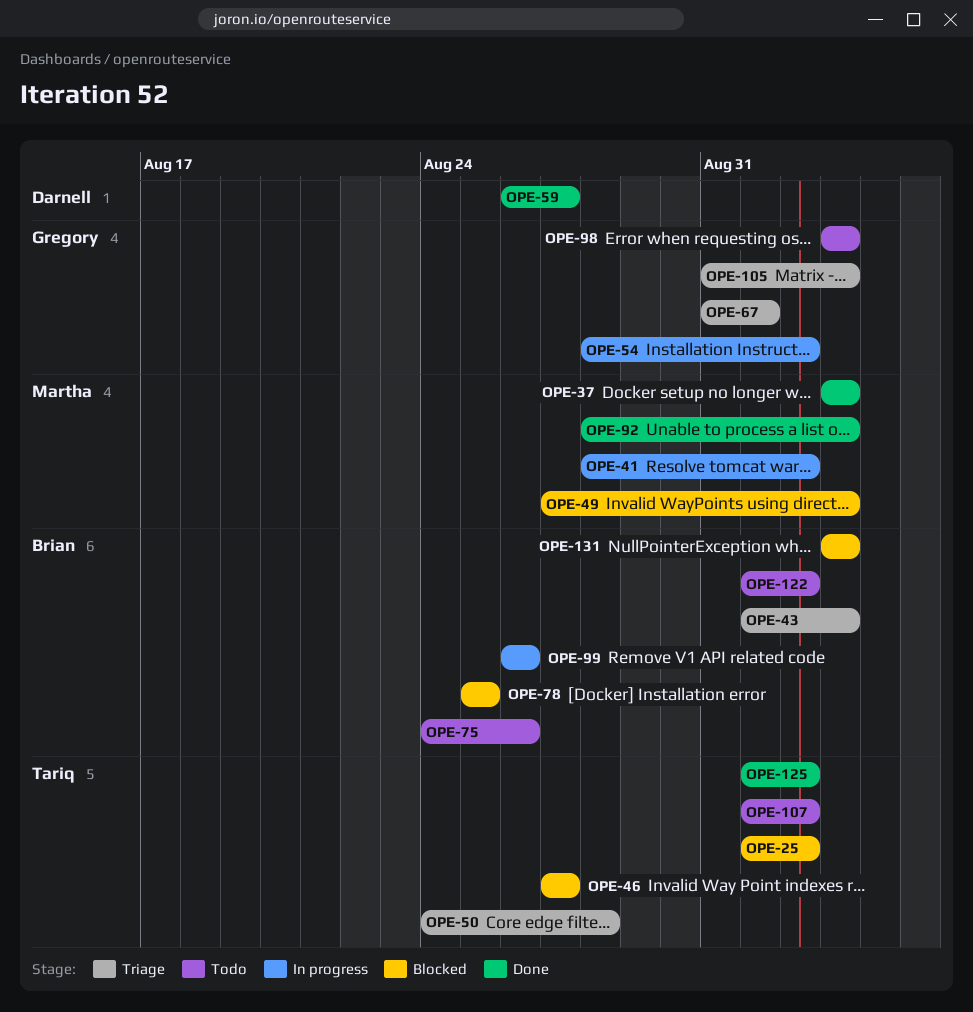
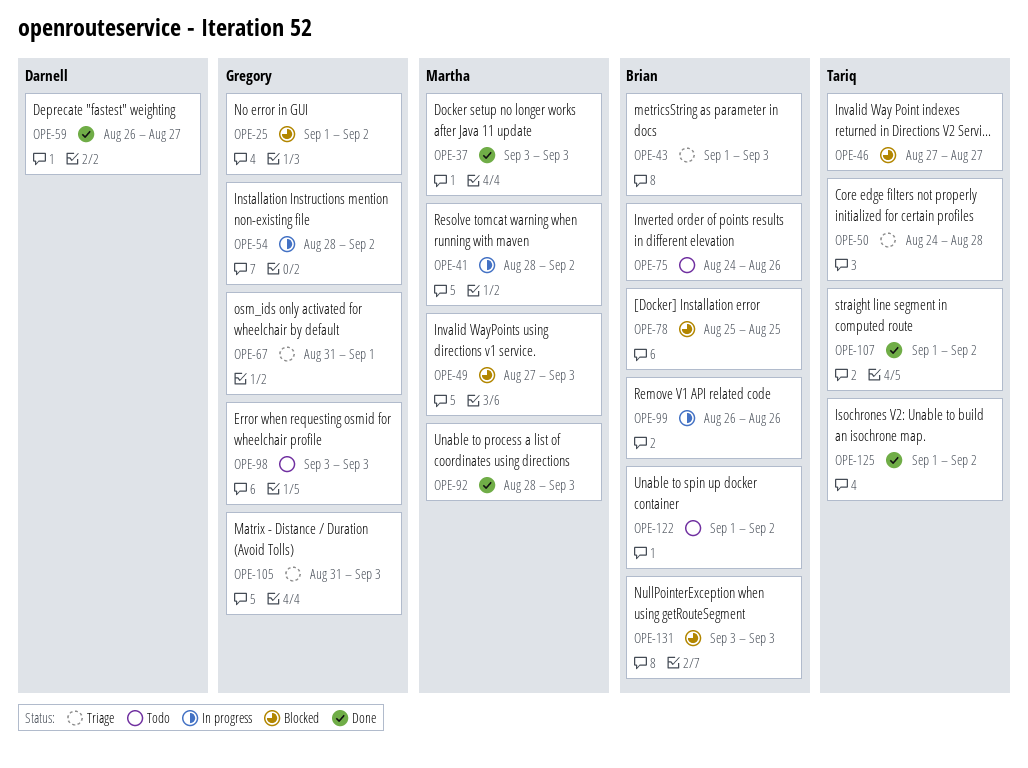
OPE-25, owner: Tariq -> Gregory
OPE-107, status: Todo -> Done

